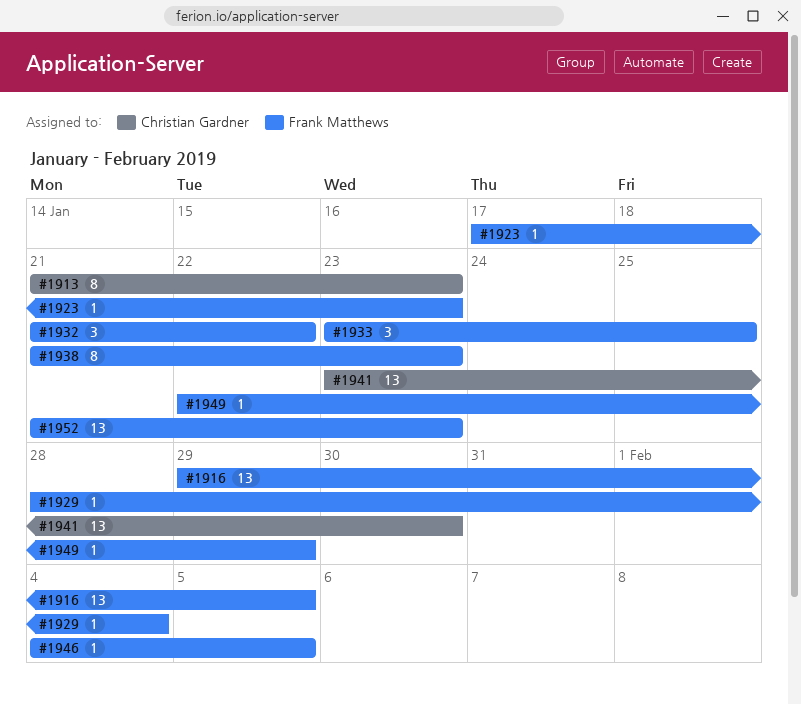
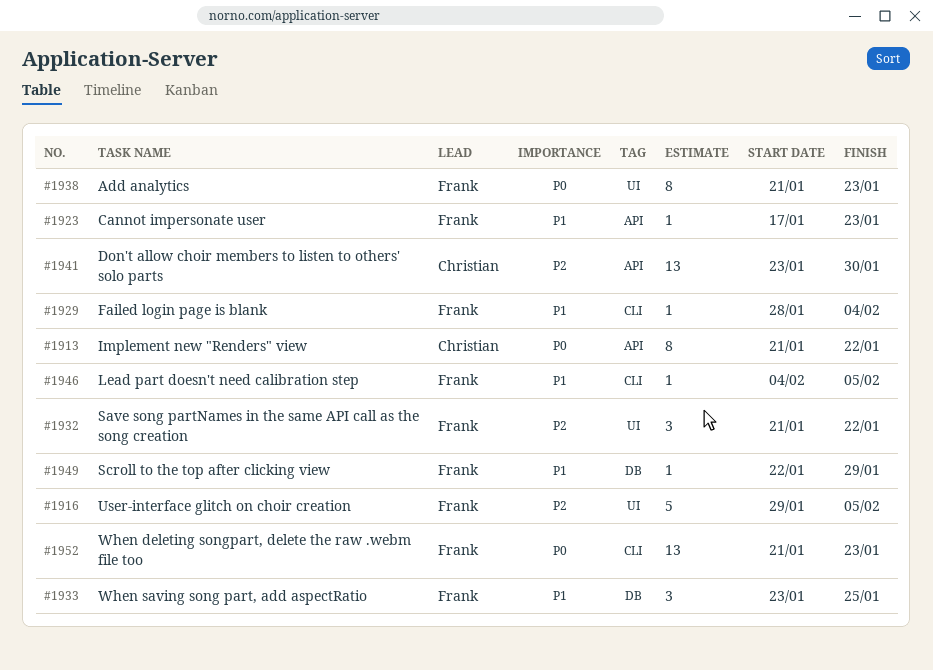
#1913, due: Jan 23 -> Jan 22
#1916, estimate: 13 -> 5

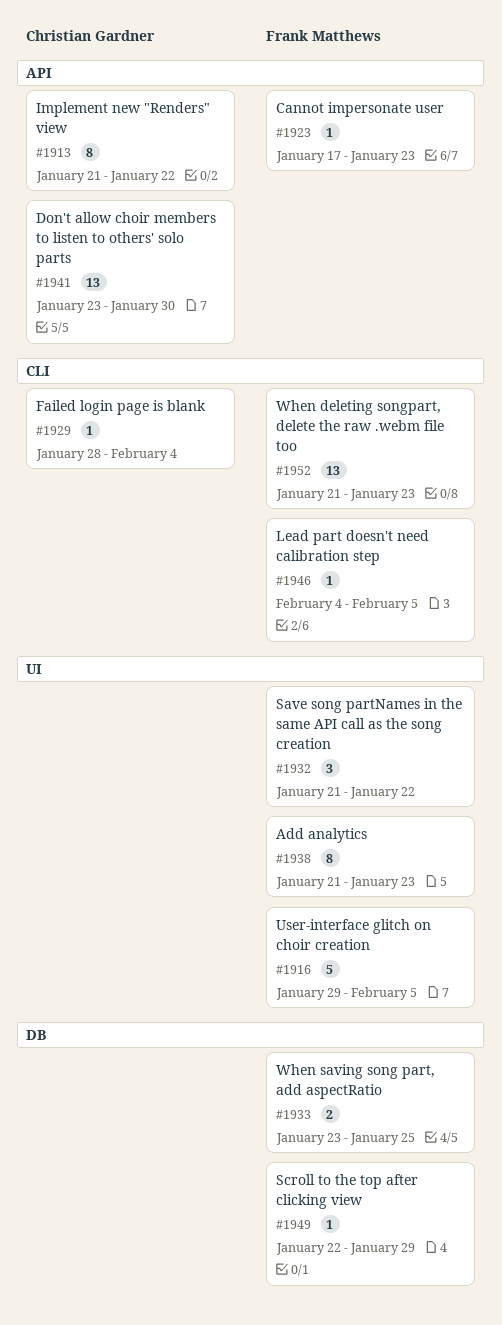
#1929, owner: Frank Matthews -> Christian Gardner
#1933, estimate: 3 -> 2

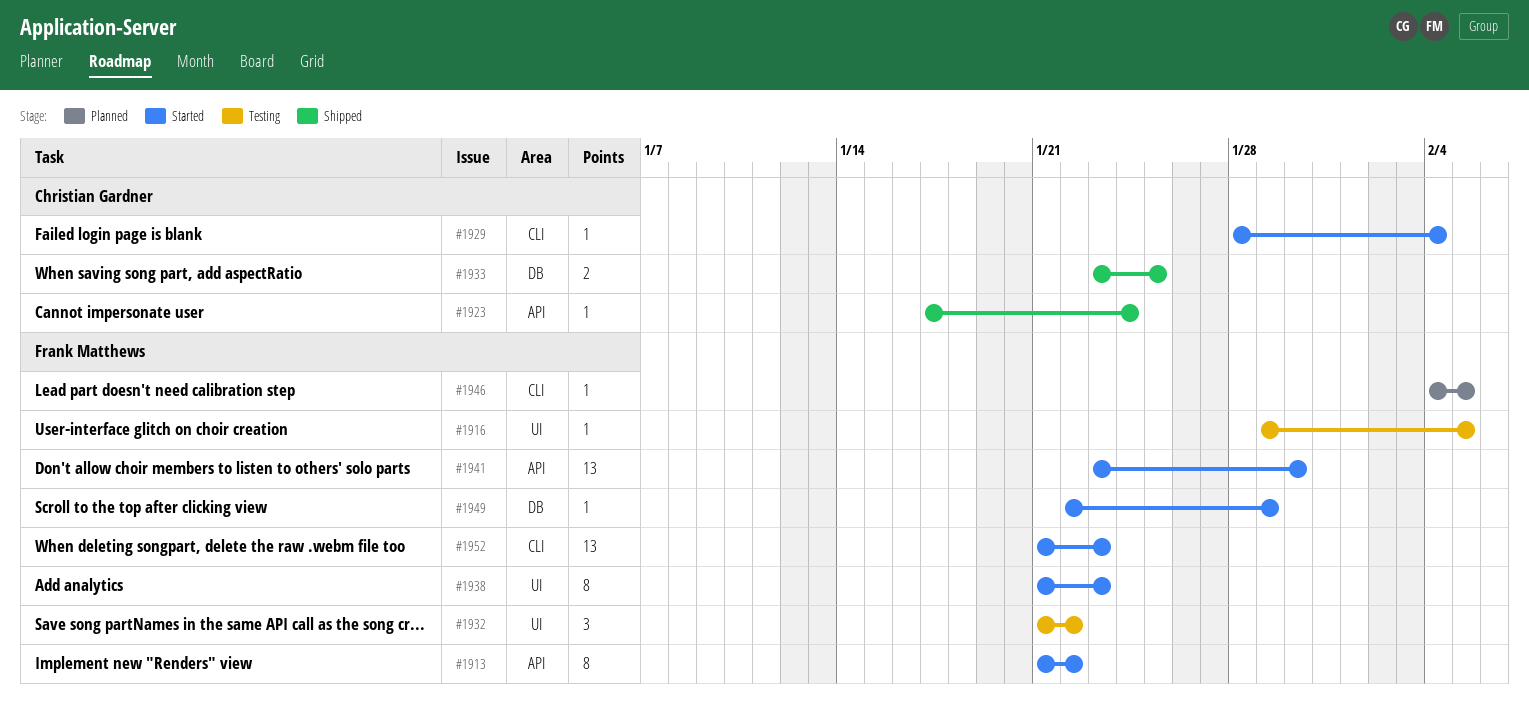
#1913, owner: Christian Gardner -> Frank Matthews
#1916, estimate: 5 -> 1
#1923, owner: Frank Matthews -> Christian Gardner
#1923, due: Jan 23 -> Jan 24
#1933, owner: Frank Matthews -> Christian Gardner
#1941, owner: Christian Gardner -> Frank Matthews

